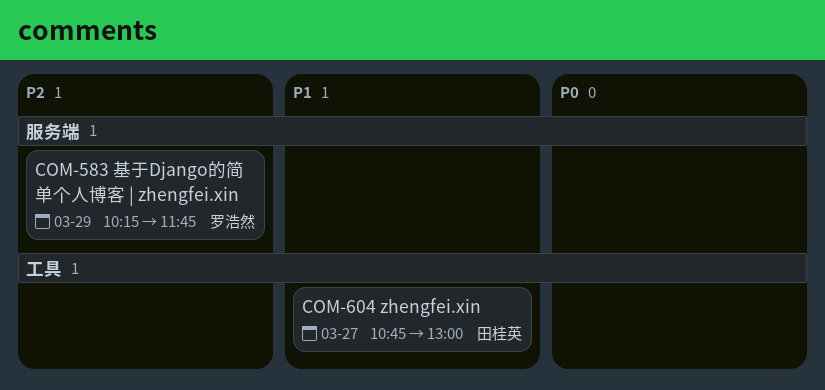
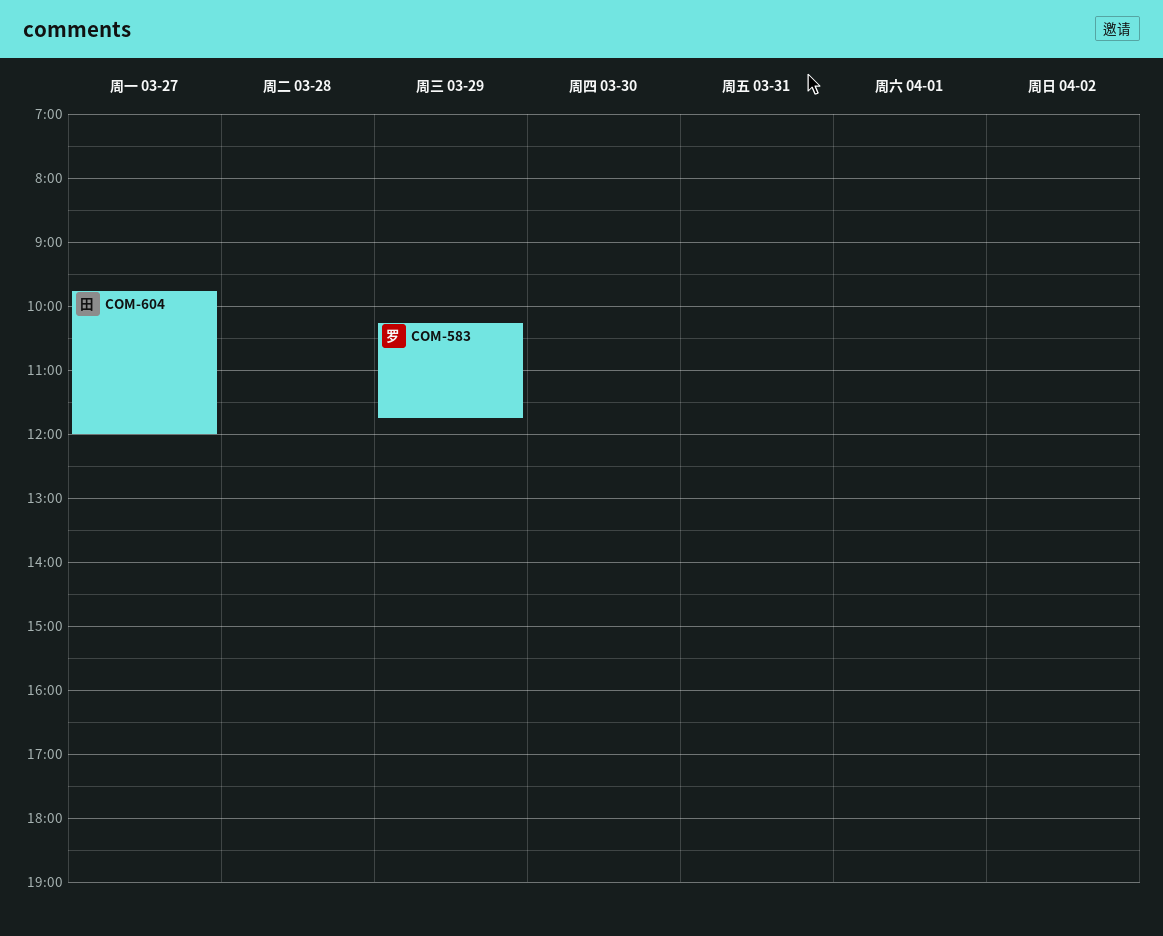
COM-604, begins: 10:45 -> 09:45
COM-604, ends: 13:00 -> 12:00

